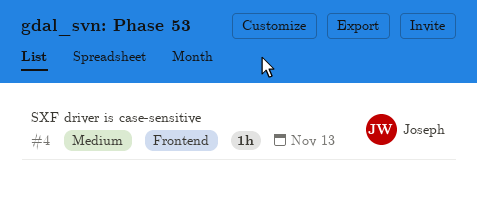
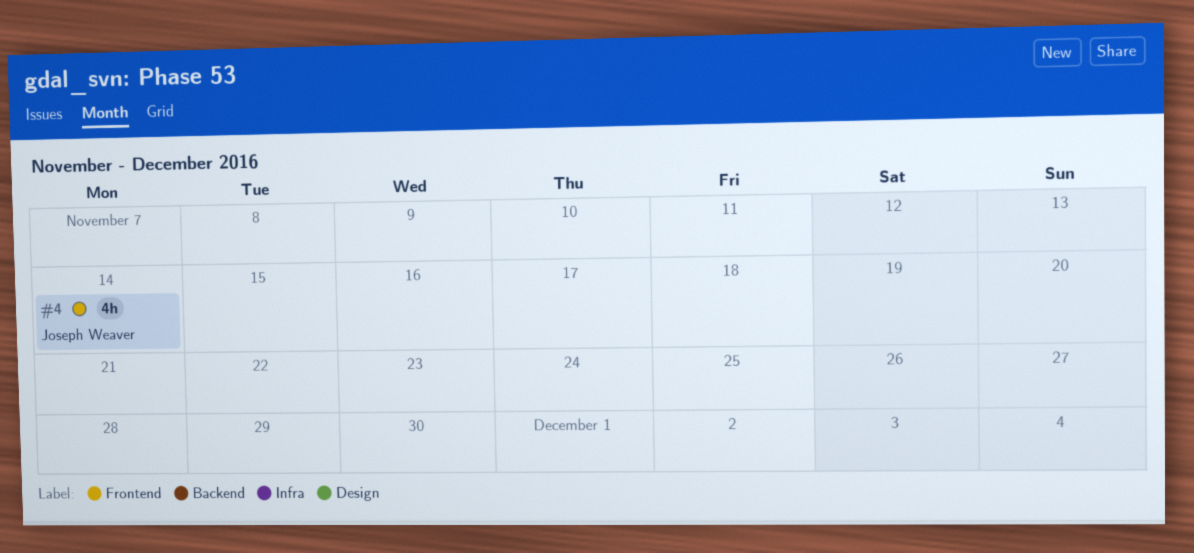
#4, estimate: 1h -> 4h
#4, due: Nov 13 -> Nov 14

